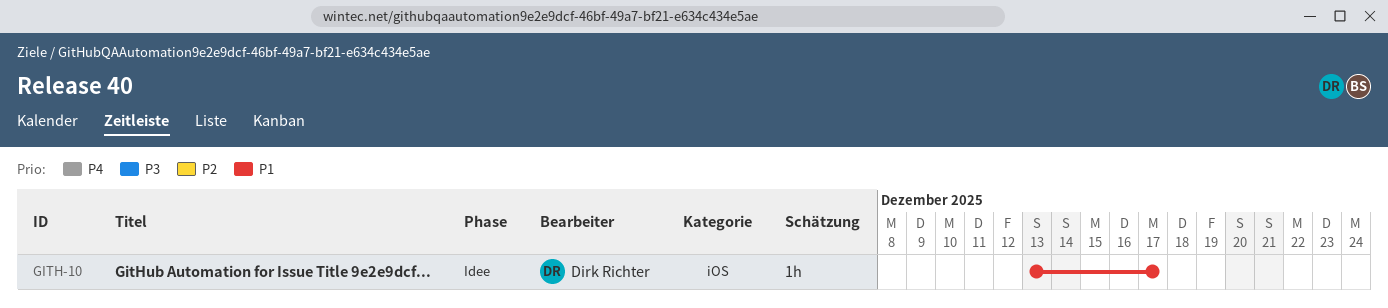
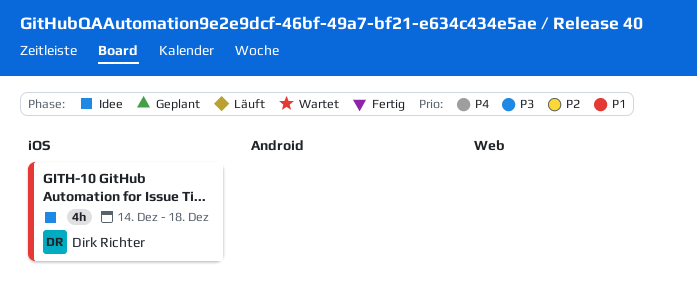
GITH-10, estimate: 1h -> 4h
GITH-10, start: Dec 13 -> Dec 14
GITH-10, due: Dec 17 -> Dec 18

